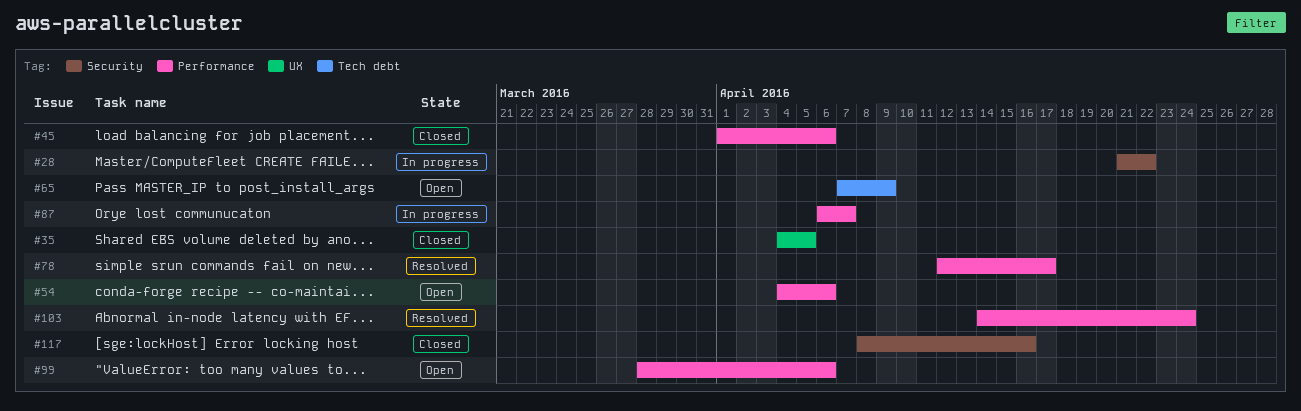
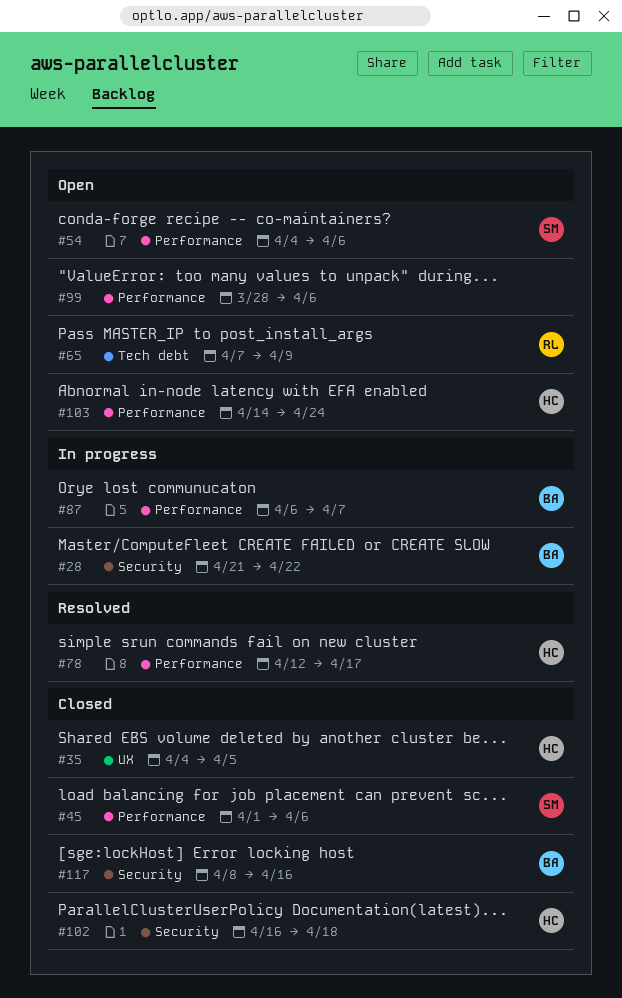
#102: none -> present
#103, status: Resolved -> Open

